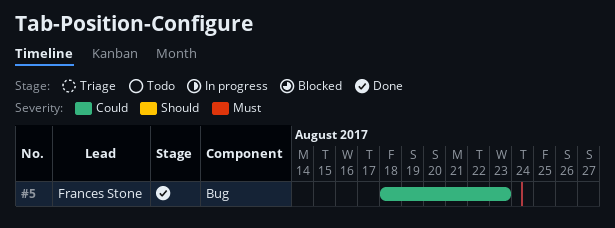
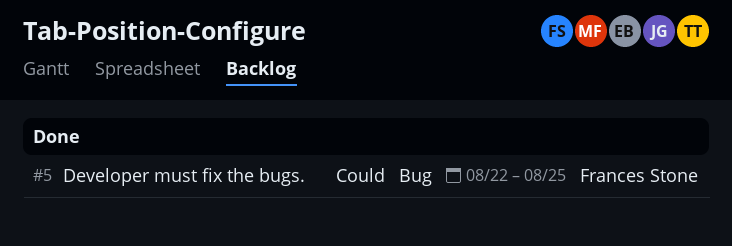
#5, start: Aug 18 -> Aug 22
#5, due: Aug 23 -> Aug 25

